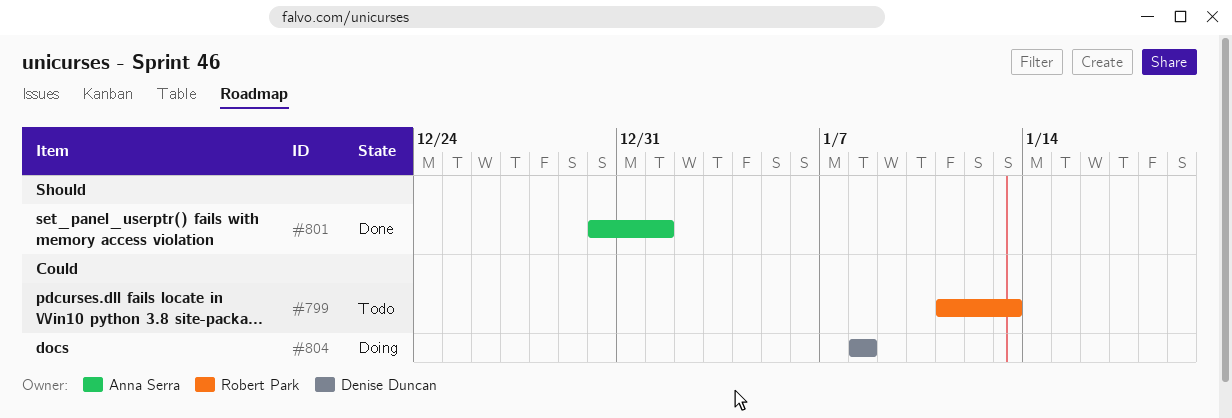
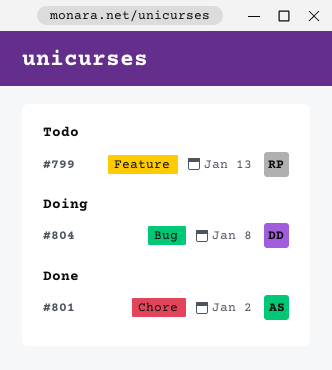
#801, due: Jan 1 -> Jan 2

